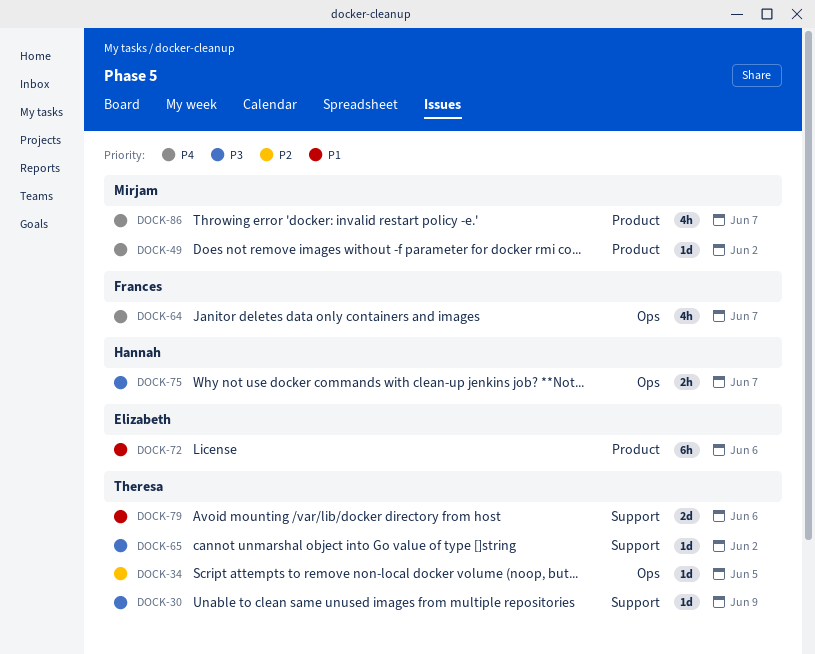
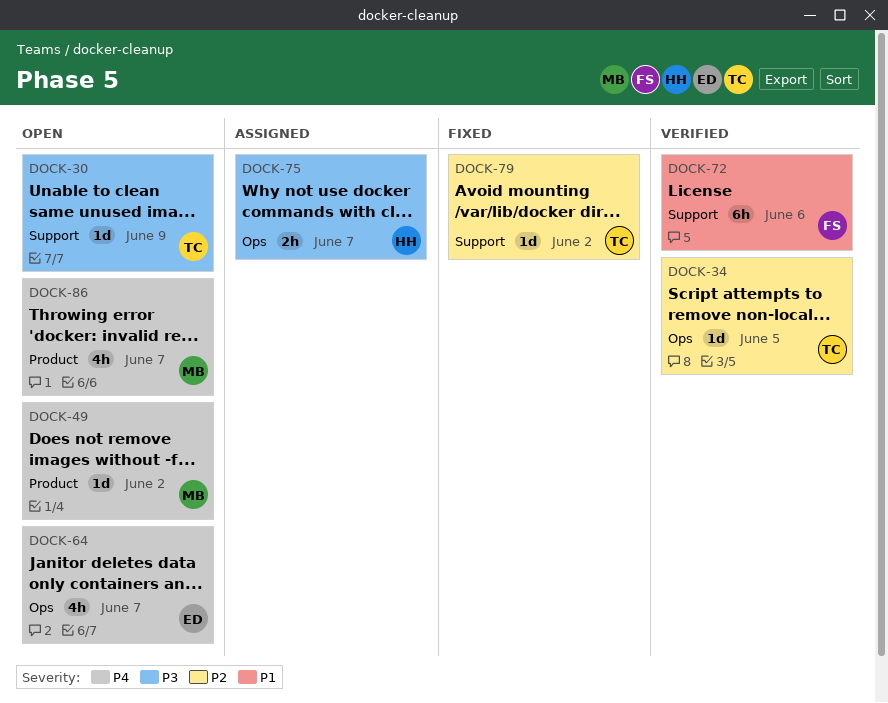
DOCK-64, owner: Frances -> Elizabeth
DOCK-65: present -> none
DOCK-72, owner: Elizabeth -> Frances
DOCK-72, label: Product -> Support
DOCK-79, priority: P1 -> P2
DOCK-79, estimate: 2d -> 1d
DOCK-79, due: Jun 6 -> Jun 2

